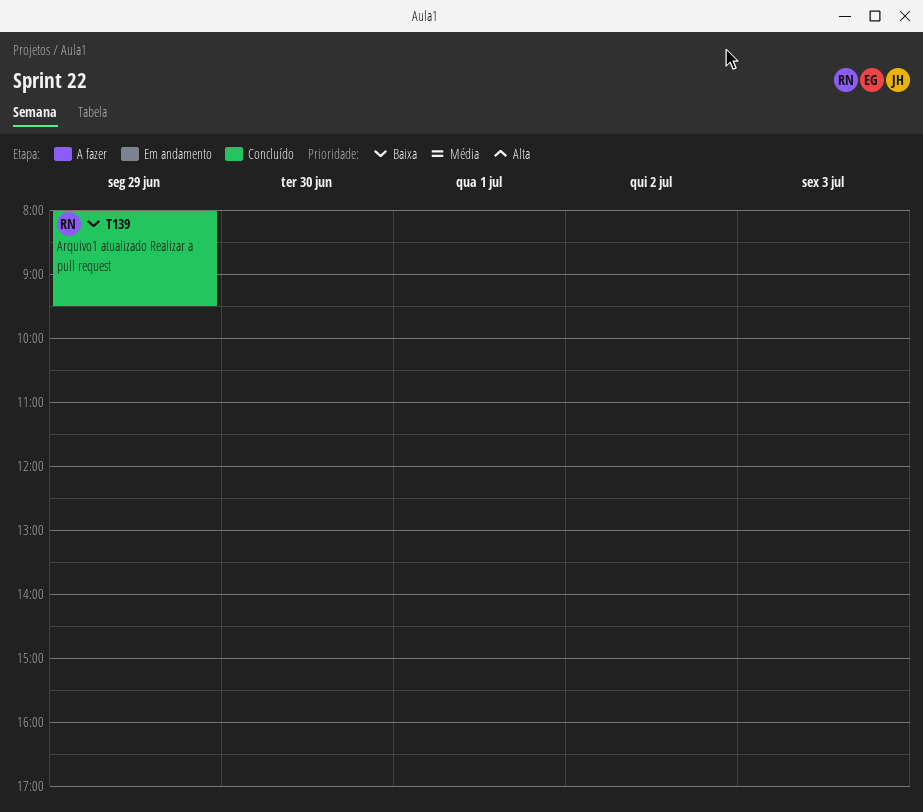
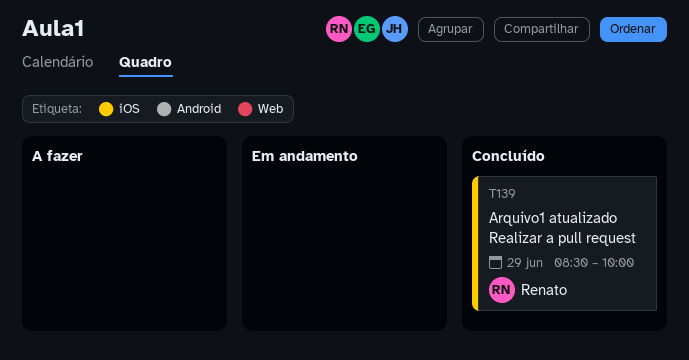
T139, begins: 08:00 -> 08:30
T139, ends: 09:30 -> 10:00

